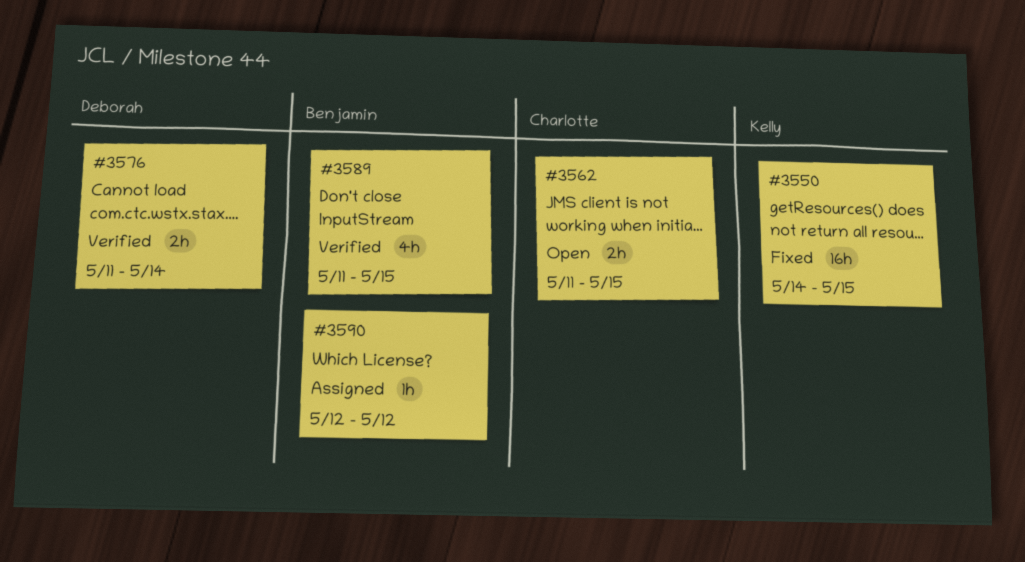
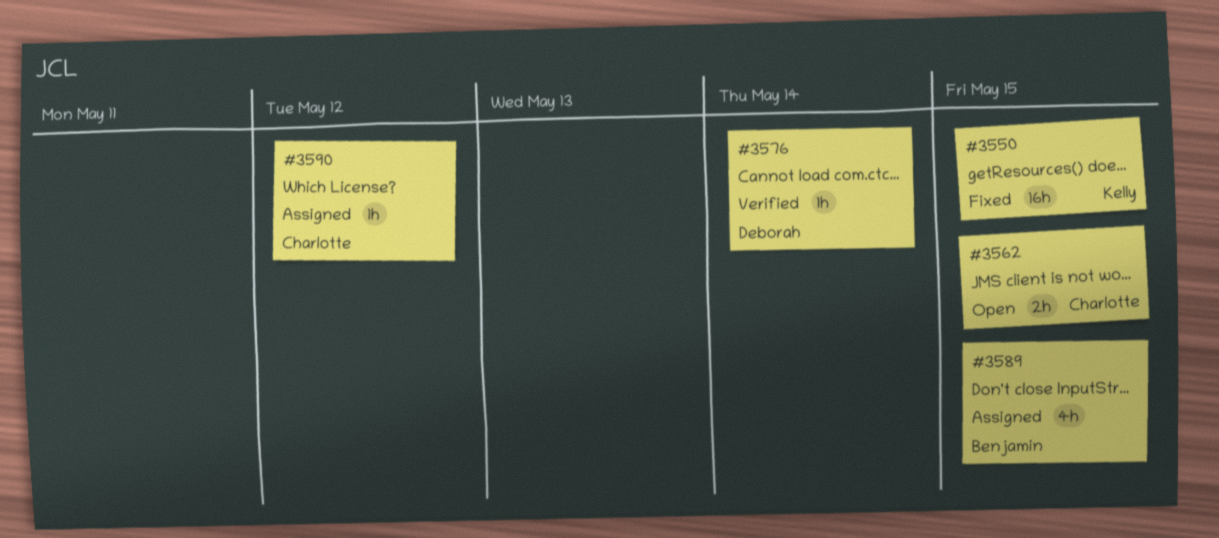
#3576, estimate: 2h -> 1h
#3589, status: Verified -> Assigned
#3590, owner: Benjamin -> Charlotte

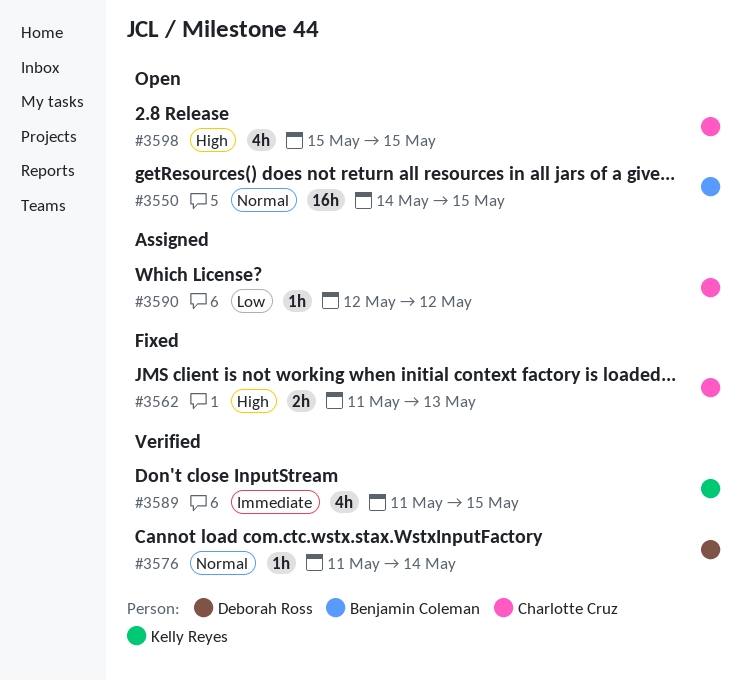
#3550, status: Fixed -> Open
#3550, owner: Kelly Reyes -> Benjamin Coleman
#3562, status: Open -> Fixed
#3562, due: May 15 -> May 13
#3589, status: Assigned -> Verified
#3589, owner: Benjamin Coleman -> Kelly Reyes
#3598: none -> present

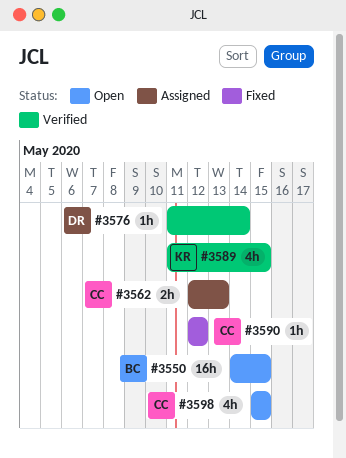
#3562, status: Fixed -> Assigned
#3562, start: May 11 -> May 12
#3590, status: Assigned -> Fixed

